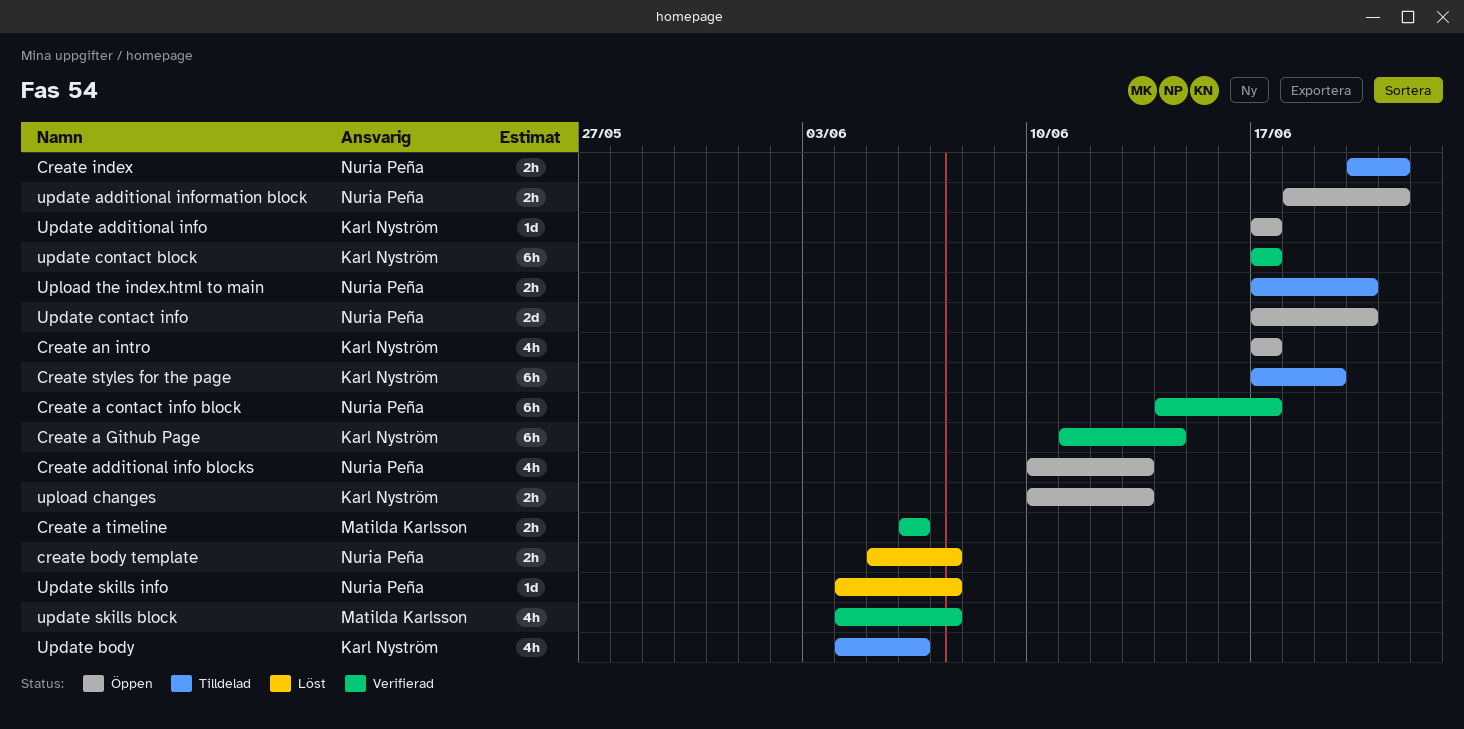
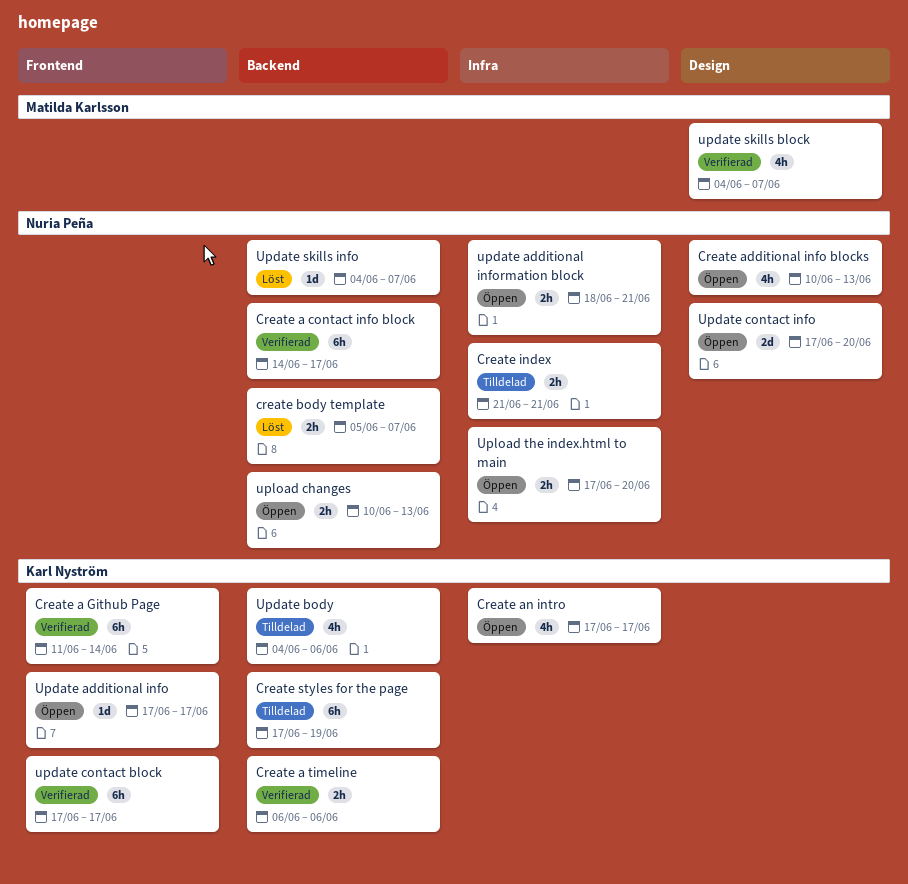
Create a timeline, owner: Matilda Karlsson -> Karl Nyström
Create index, start: Jun 20 -> Jun 21
upload changes, owner: Karl Nyström -> Nuria Peña
Upload the index.html to main, status: Tilldelad -> Öppen

